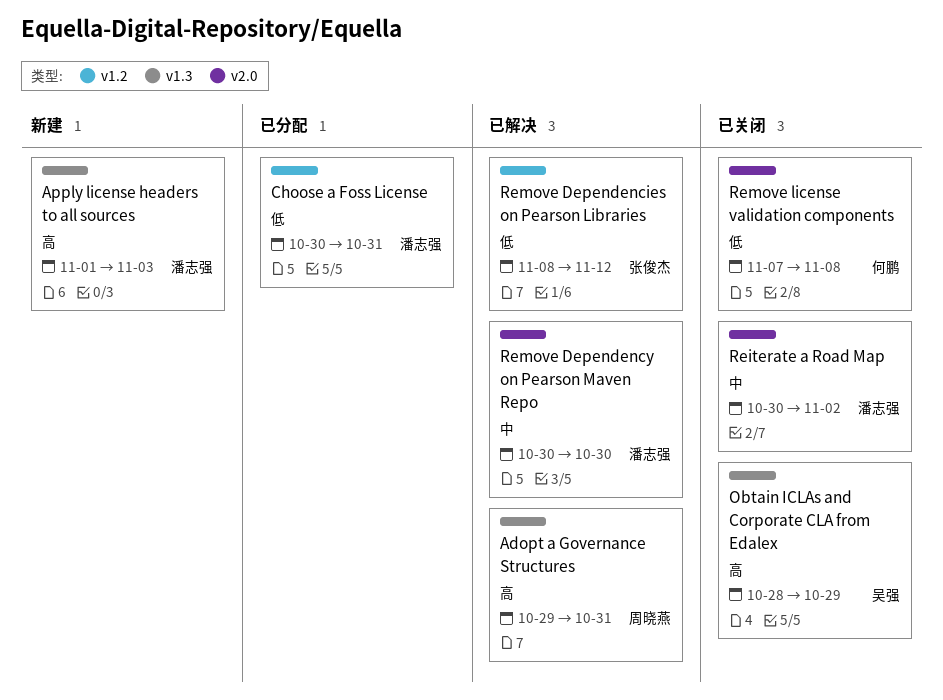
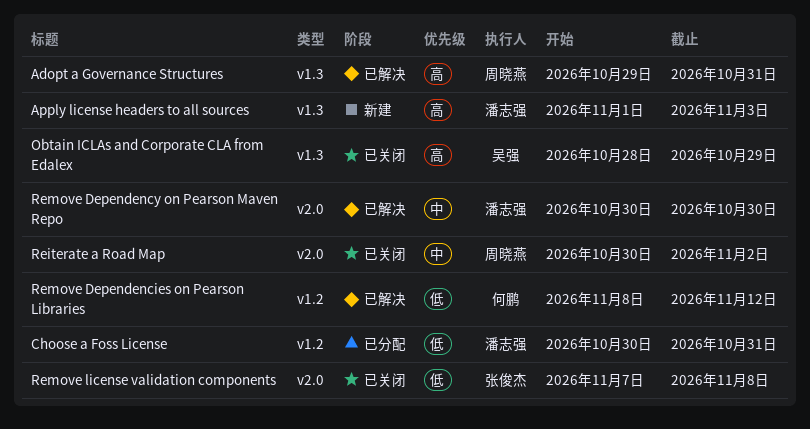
Reiterate a Road Map, owner: 潘志强 -> 周晓燕
Remove Dependencies on Pearson Libraries, owner: 张俊杰 -> 何鹏
Remove license validation components, owner: 何鹏 -> 张俊杰

